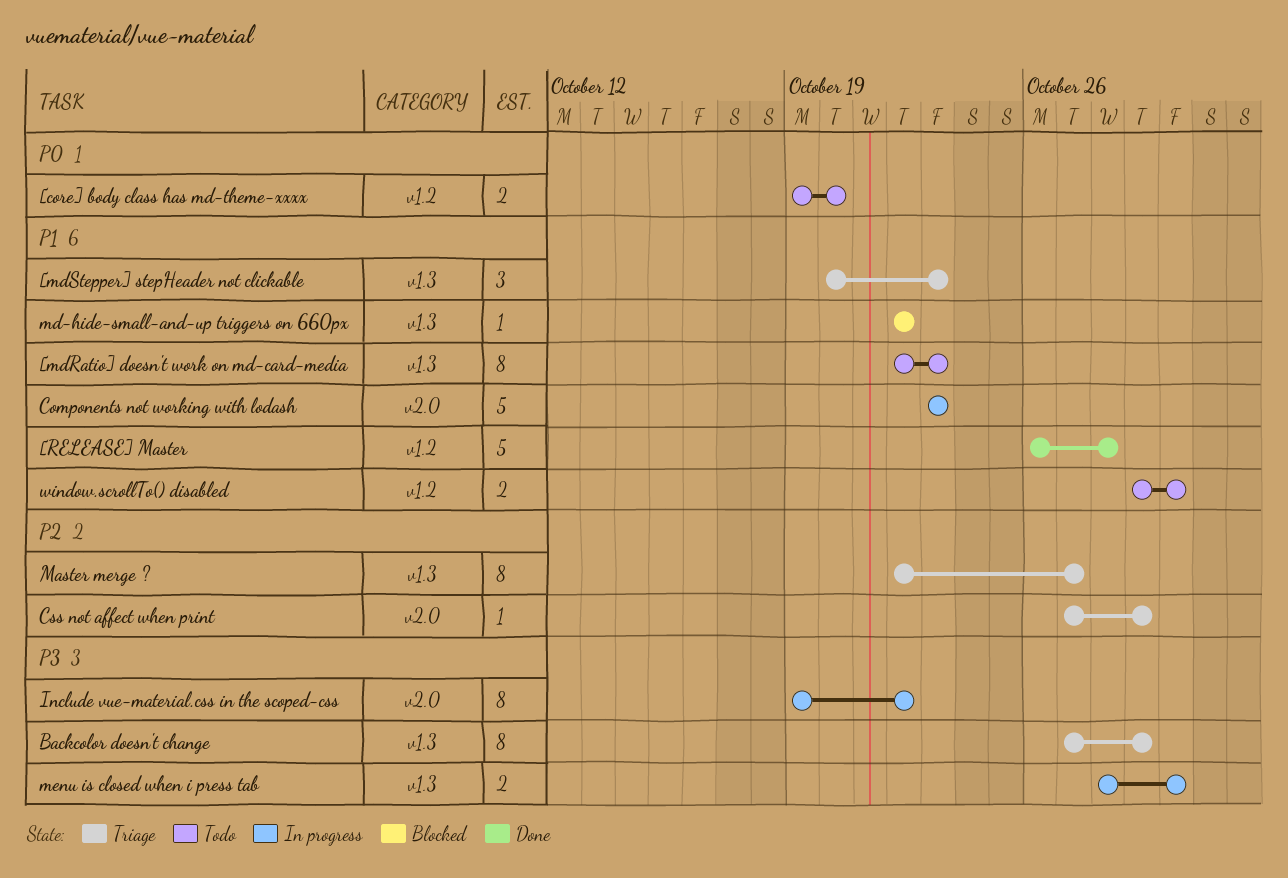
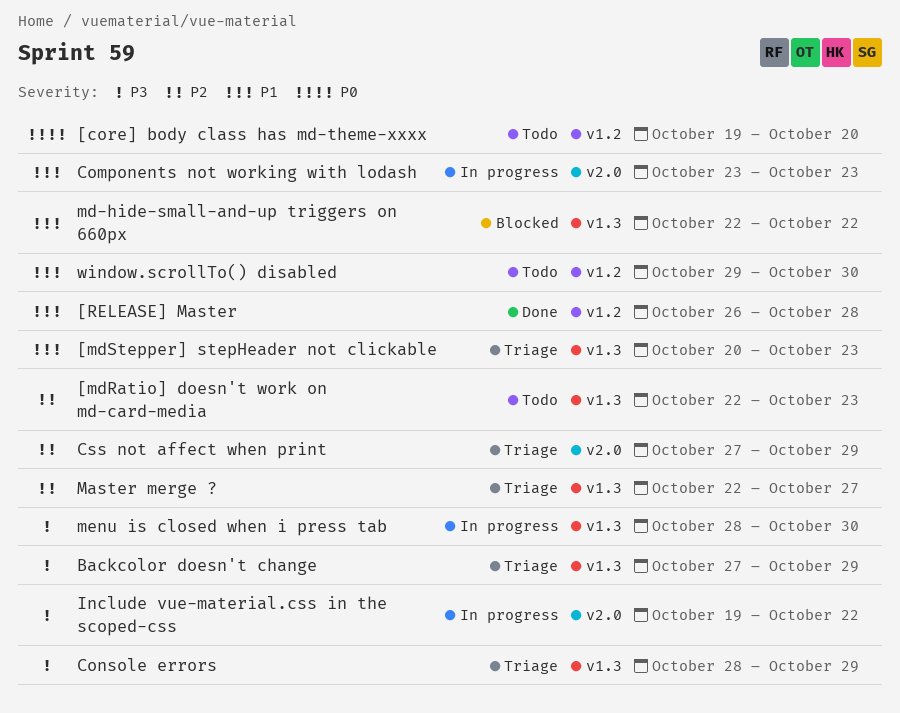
[mdRatio] doesn't work on md-card-media, priority: P1 -> P2
Console errors: none -> present

